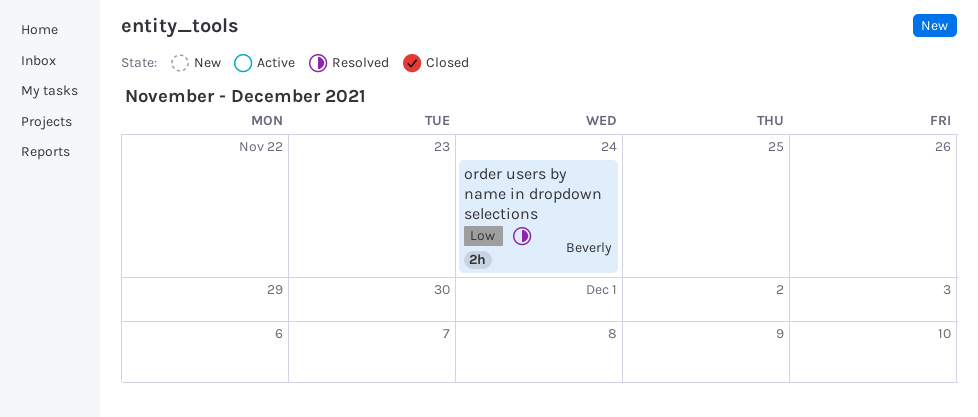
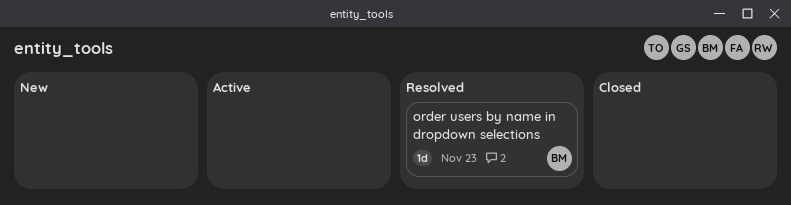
order users by name in dropdown selections, estimate: 2h -> 1d
order users by name in dropdown selections, due: Nov 24 -> Nov 23

